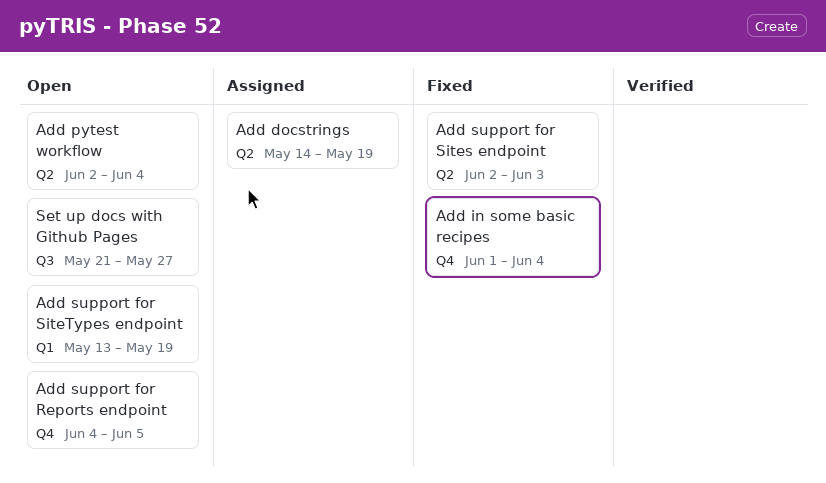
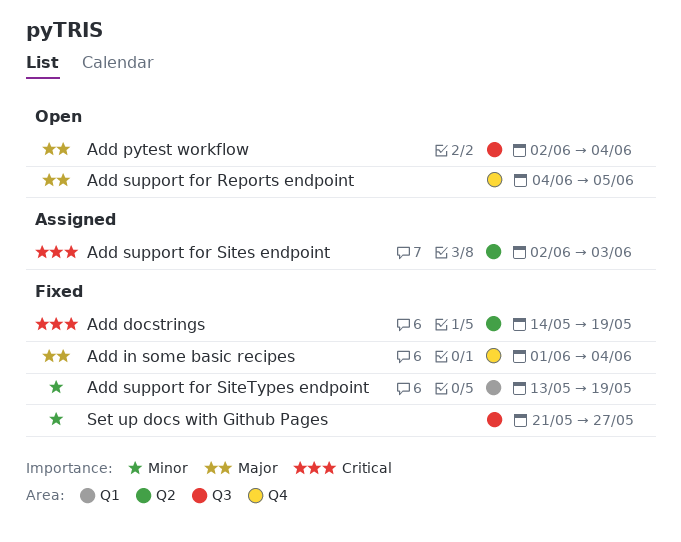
Add docstrings, status: Assigned -> Fixed
Add pytest workflow, label: Q2 -> Q3
Add support for Sites endpoint, status: Fixed -> Assigned
Add support for SiteTypes endpoint, status: Open -> Fixed
Set up docs with Github Pages, status: Open -> Fixed

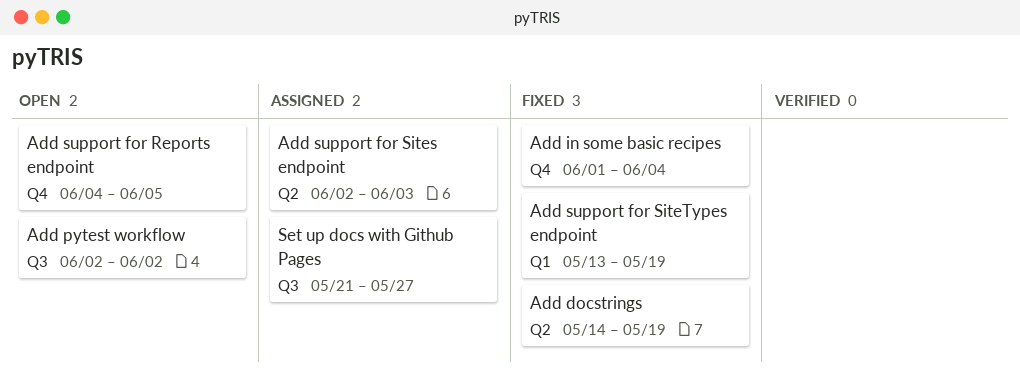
Add pytest workflow, due: Jun 4 -> Jun 2
Set up docs with Github Pages, status: Fixed -> Assigned

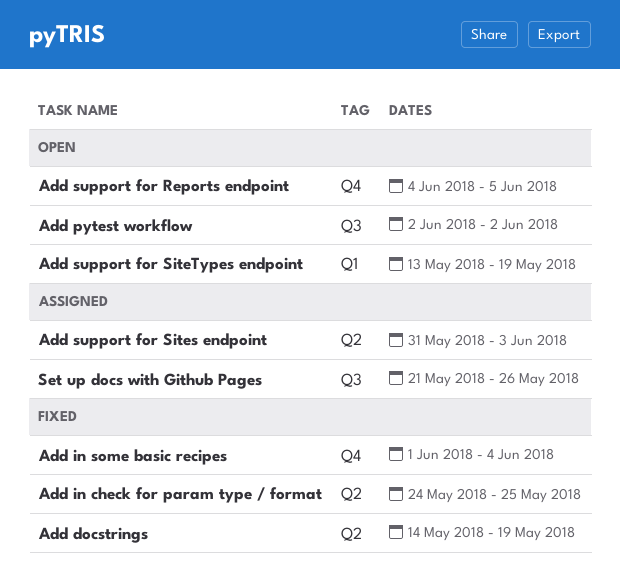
Add in check for param type / format: none -> present
Add support for Sites endpoint, start: Jun 2 -> May 31
Add support for SiteTypes endpoint, status: Fixed -> Open
Set up docs with Github Pages, due: May 27 -> May 26

